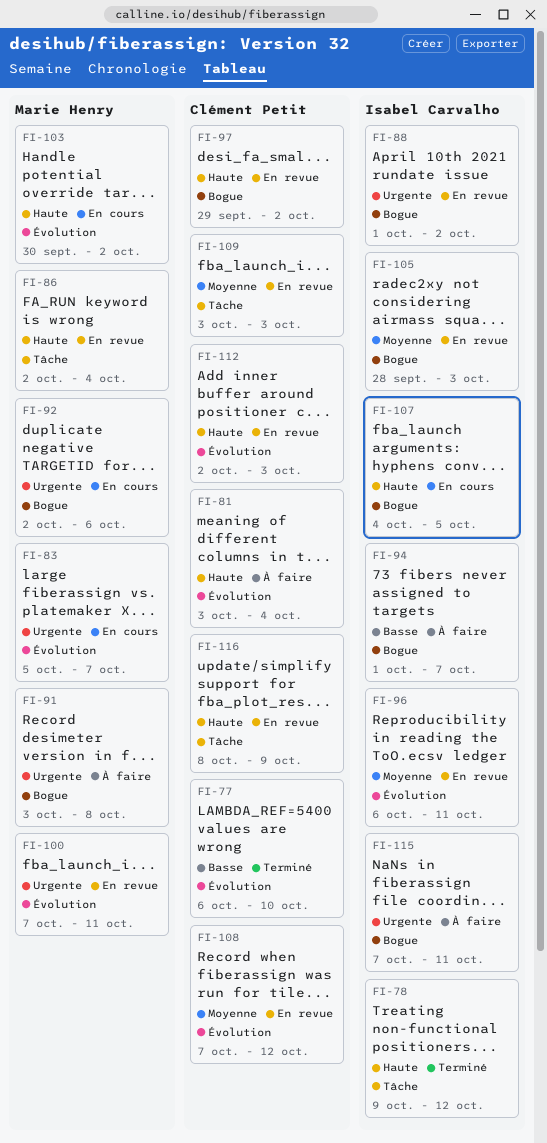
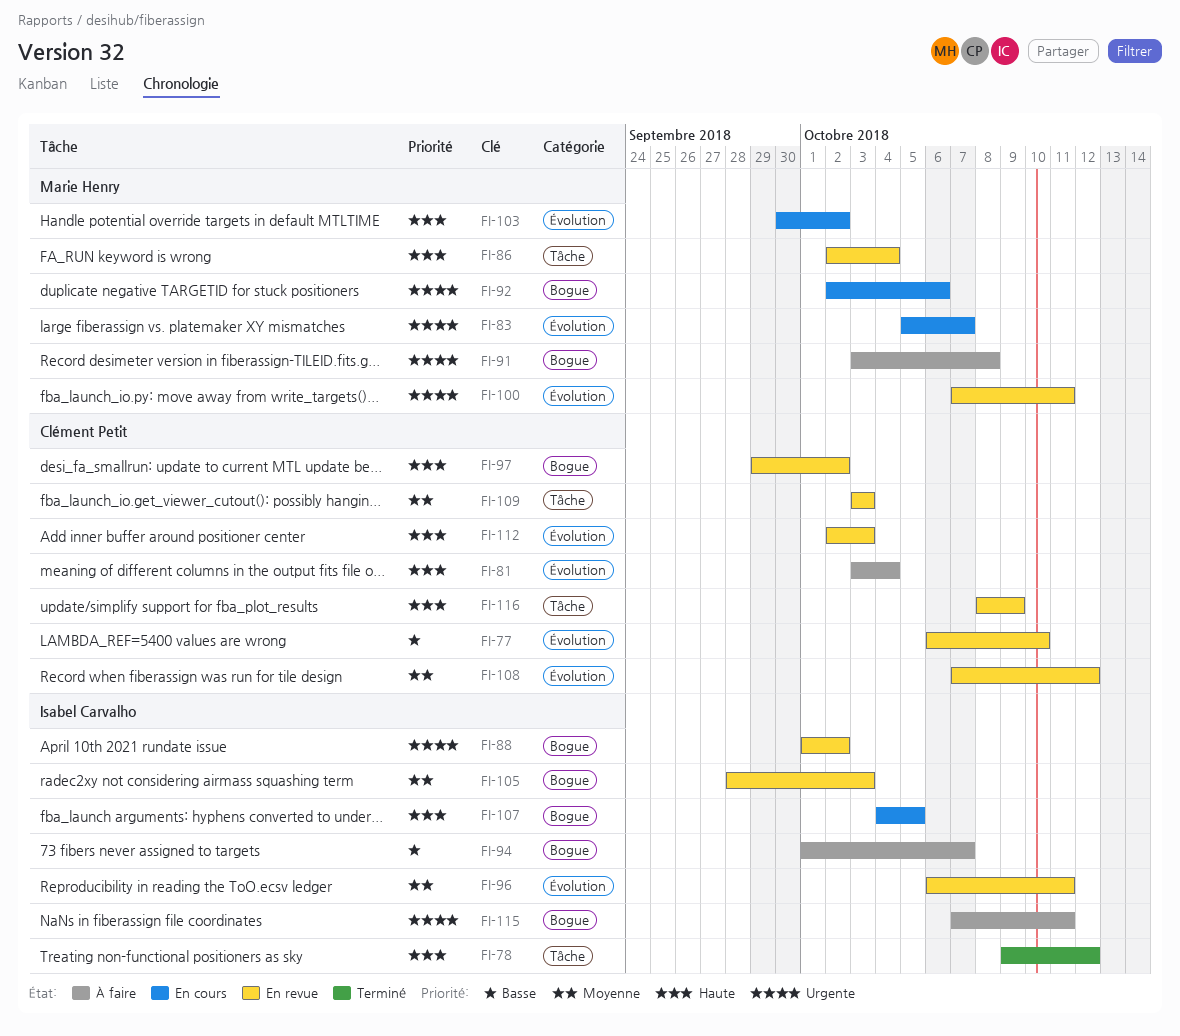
FI-77, status: Terminé -> En revue

